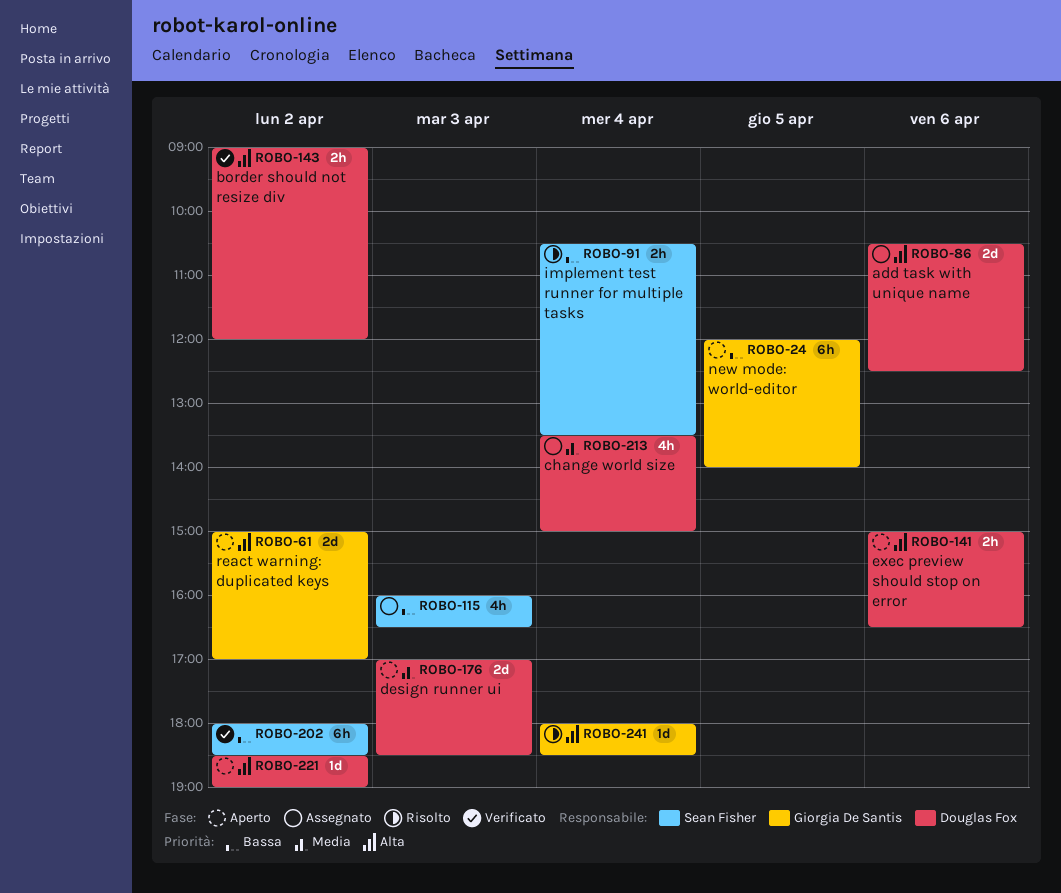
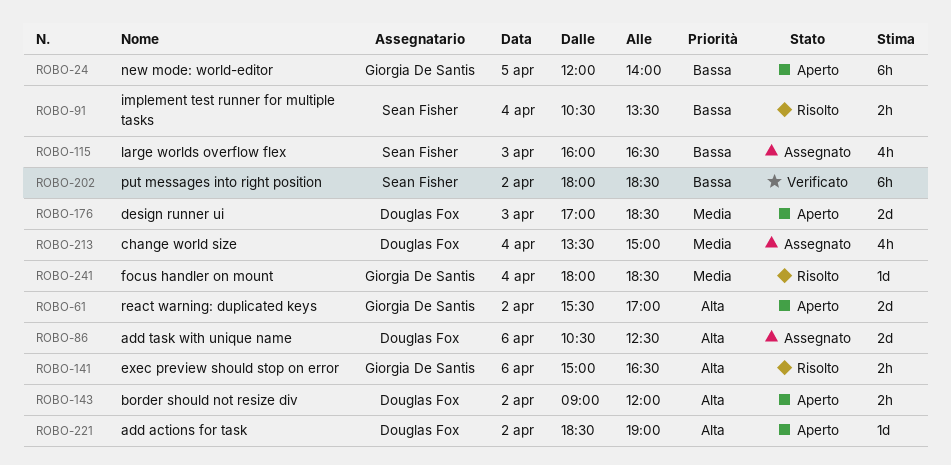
ROBO-61, begins: 15:00 -> 15:30
ROBO-141, status: Aperto -> Risolto
ROBO-141, owner: Douglas Fox -> Giorgia De Santis
ROBO-143, status: Verificato -> Aperto
ROBO-241, priority: Alta -> Media

